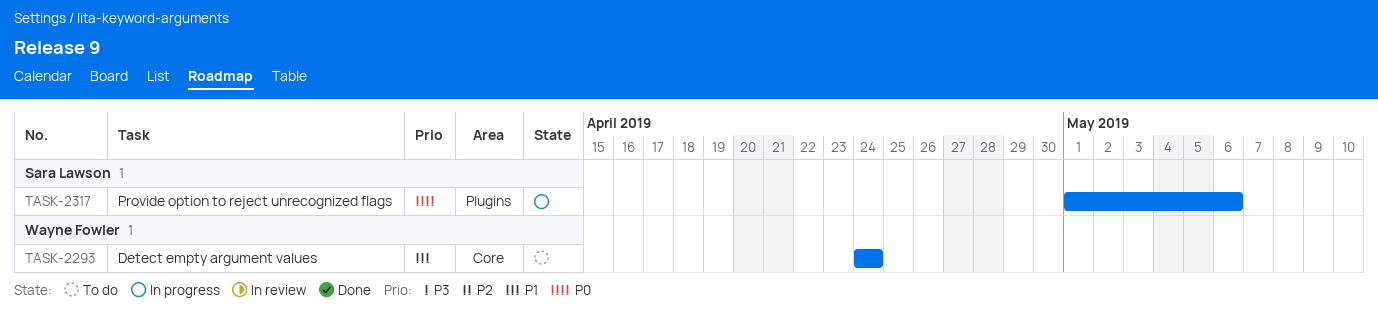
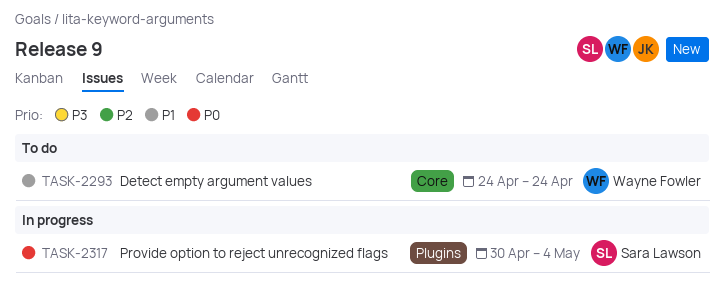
TASK-2317, start: May 1 -> Apr 30
TASK-2317, due: May 6 -> May 4

